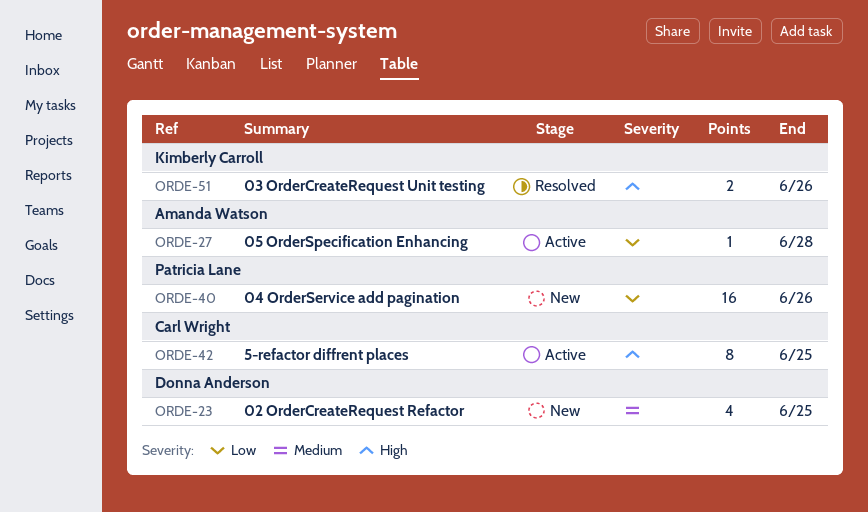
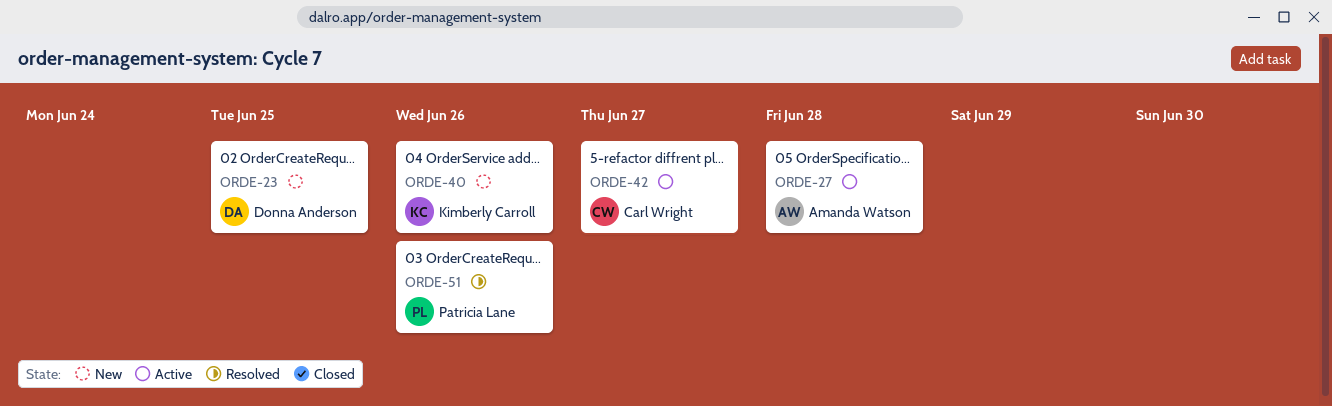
ORDE-40, owner: Patricia Lane -> Kimberly Carroll
ORDE-42, due: Jun 25 -> Jun 27
ORDE-51, owner: Kimberly Carroll -> Patricia Lane

